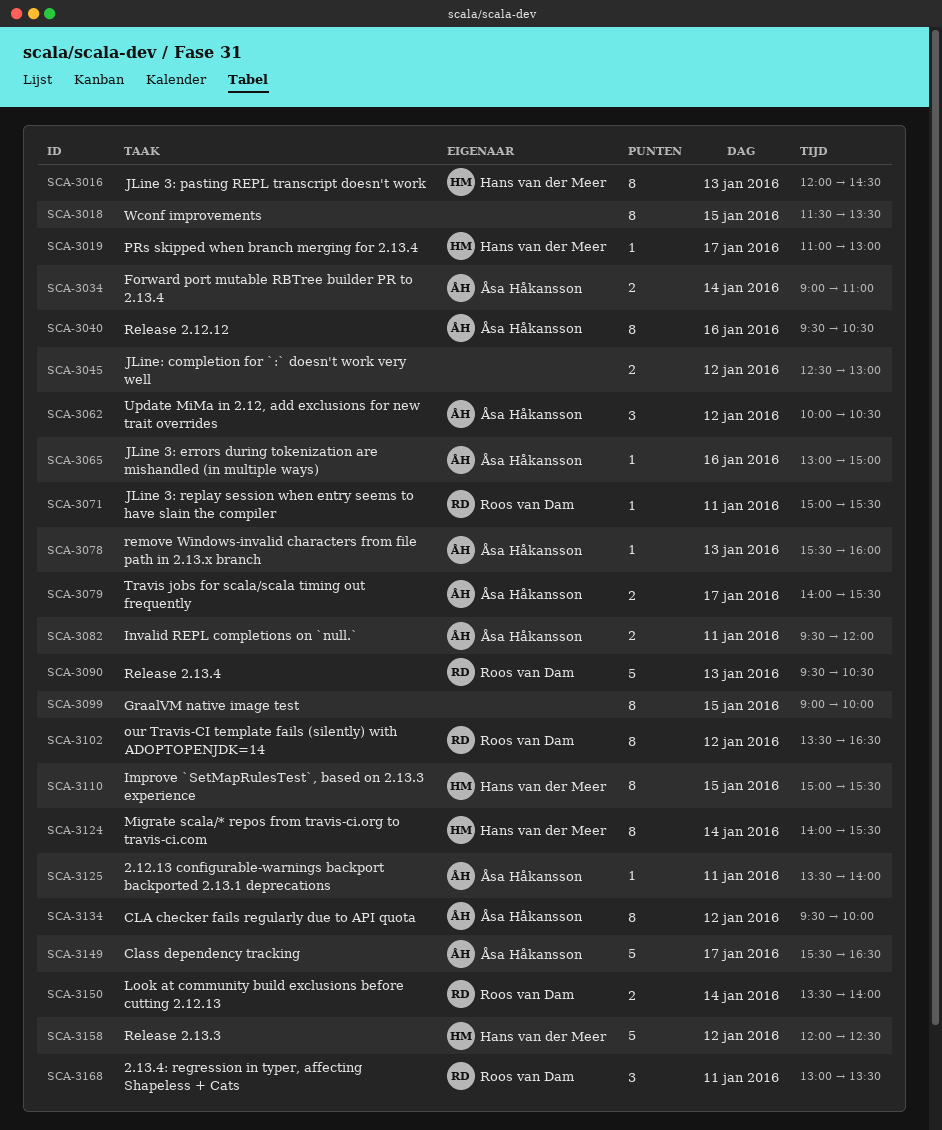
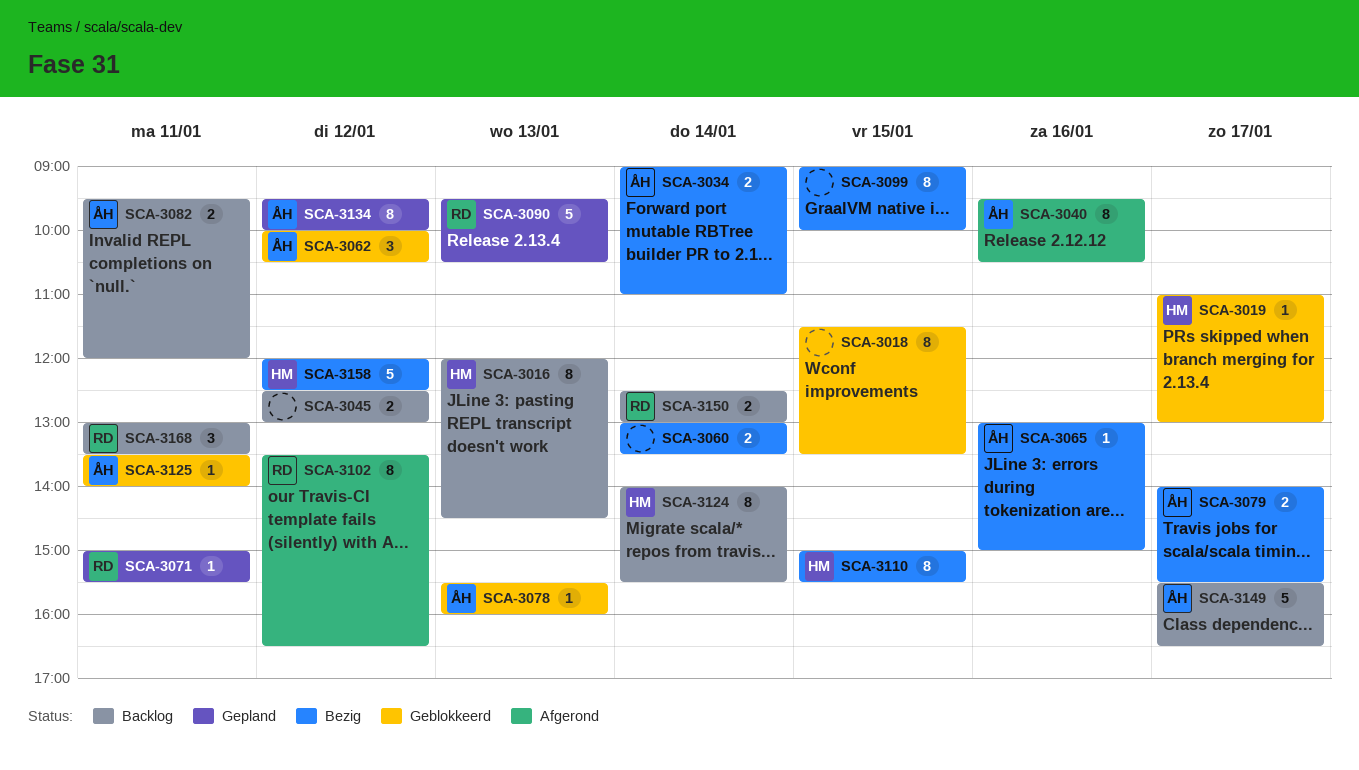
SCA-3060: none -> present
SCA-3150, begins: 13:30 -> 12:30
SCA-3150, ends: 14:00 -> 13:00

